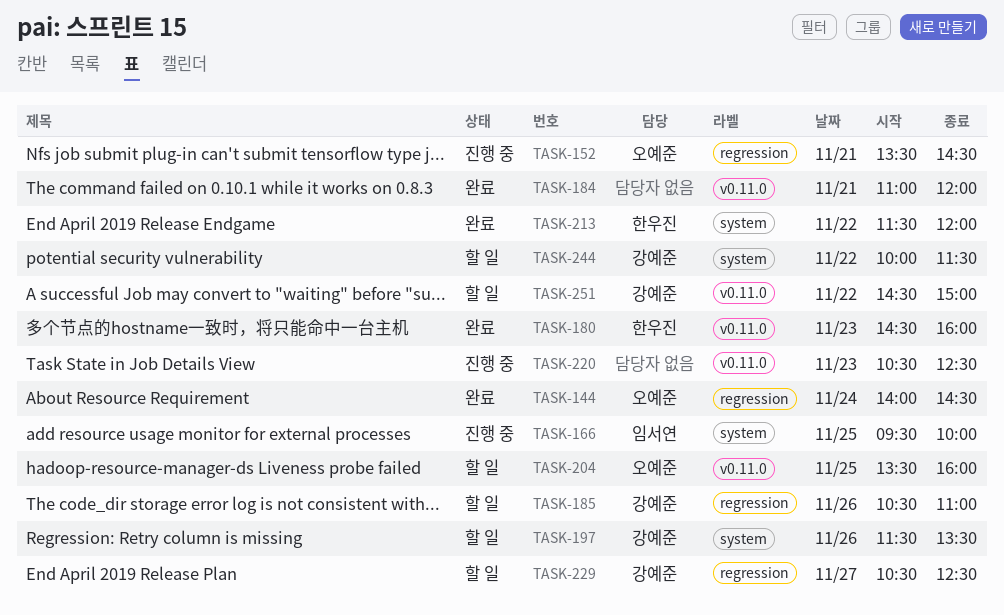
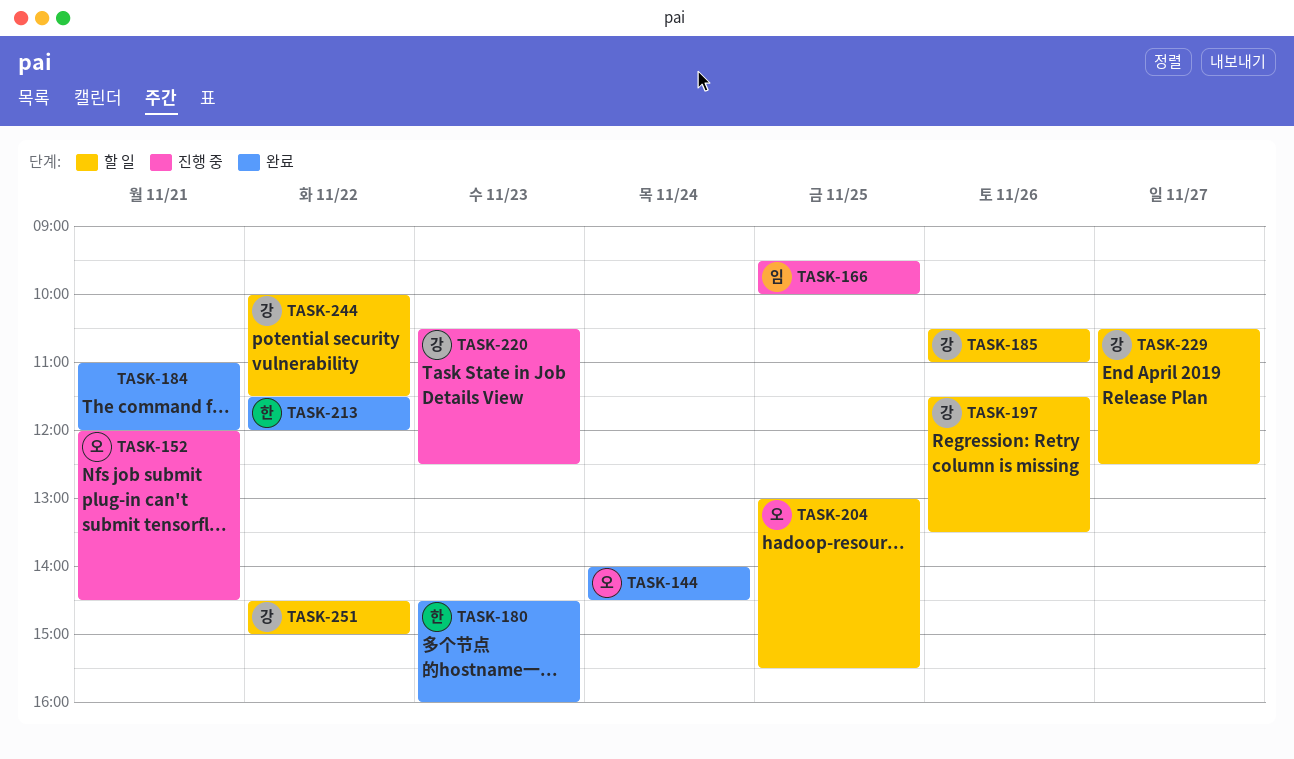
TASK-152, begins: 13:30 -> 12:00
TASK-204, begins: 13:30 -> 13:00
TASK-204, ends: 16:00 -> 15:30
TASK-220, owner: none -> 강예준

